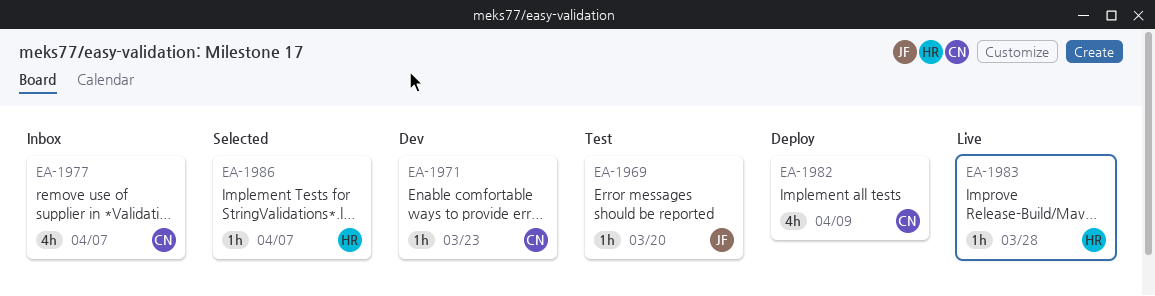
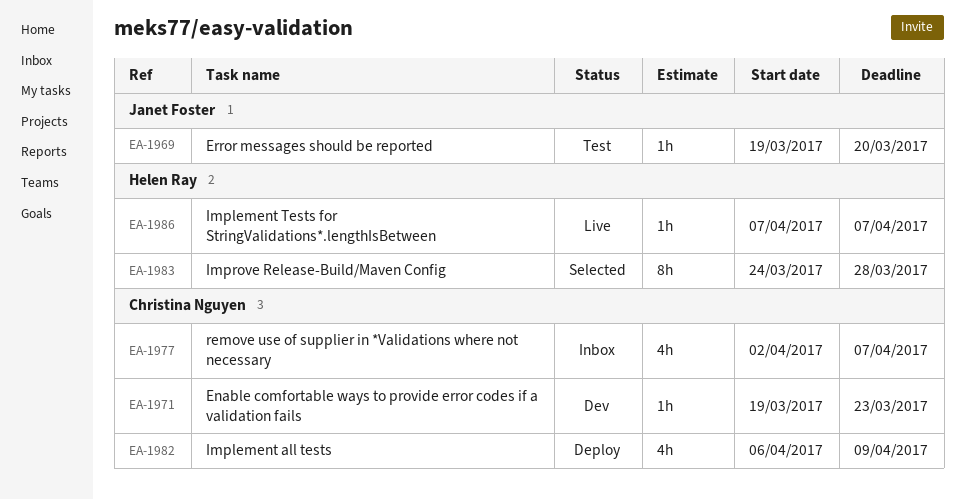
EA-1983, status: Live -> Selected
EA-1983, estimate: 1h -> 8h
EA-1986, status: Selected -> Live

